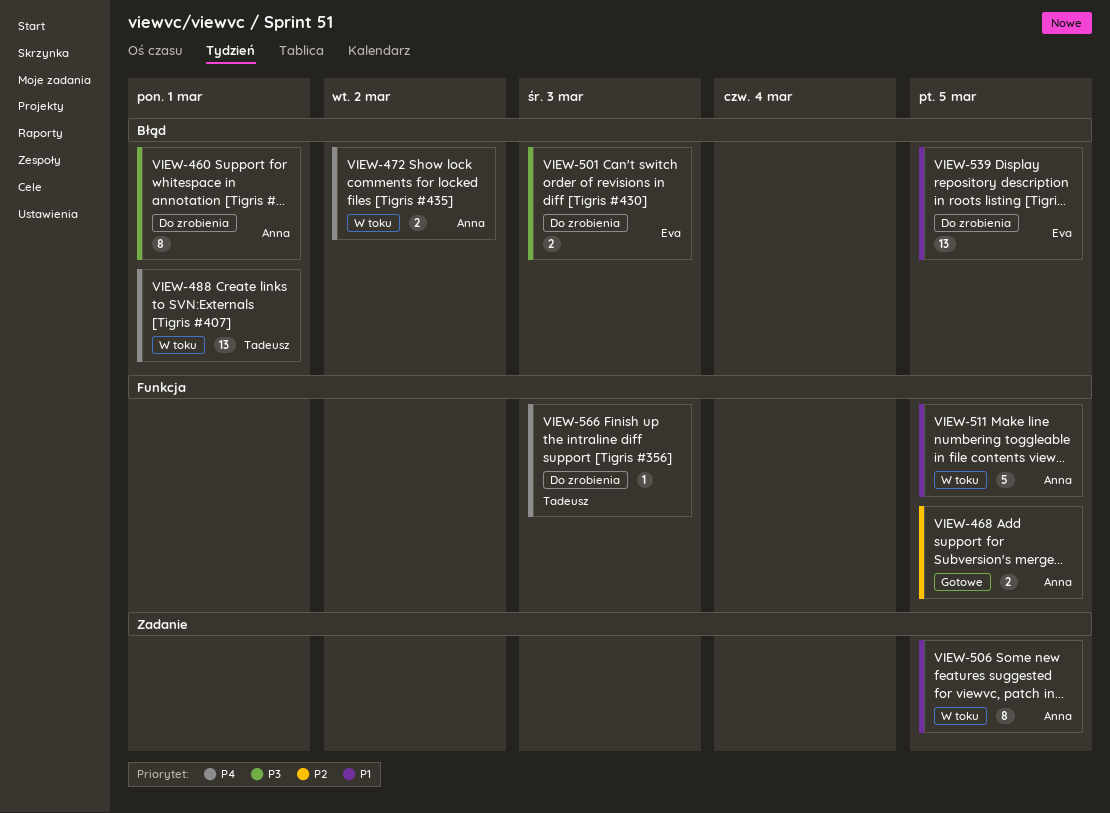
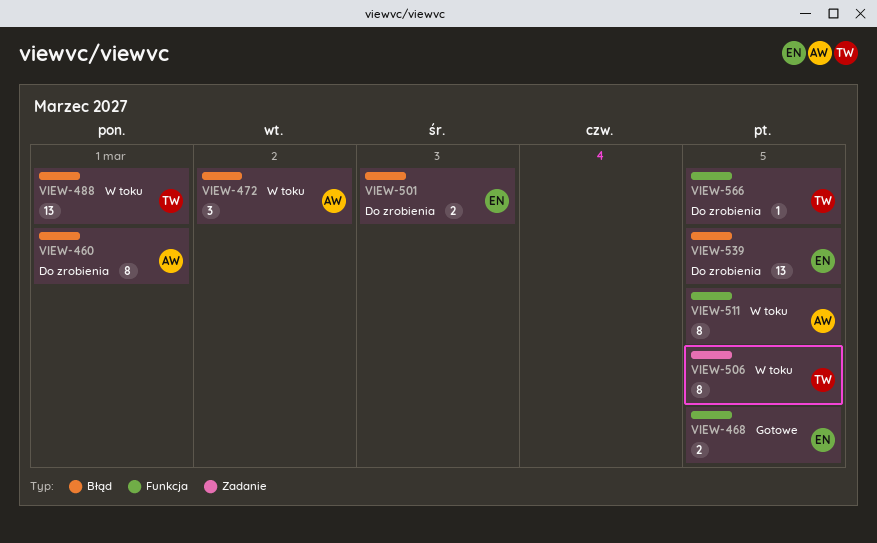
VIEW-468, owner: Anna -> Eva
VIEW-472, estimate: 2 -> 3
VIEW-506, owner: Anna -> Tadeusz
VIEW-511, estimate: 5 -> 8
VIEW-566, due: Mar 3 -> Mar 5

